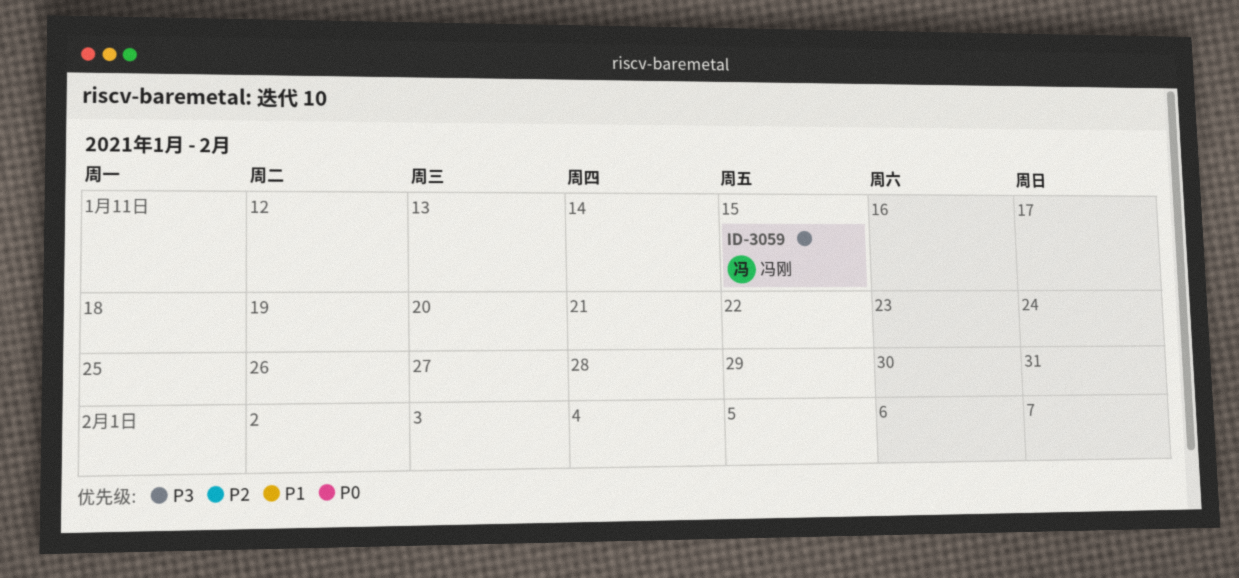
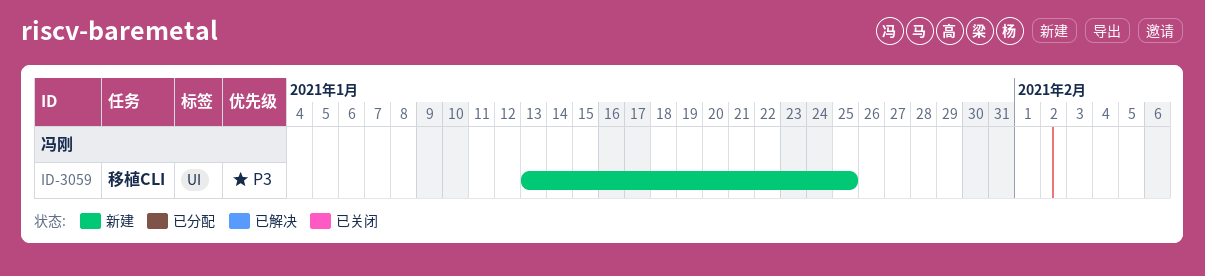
ID-3059, due: Jan 15 -> Jan 25

